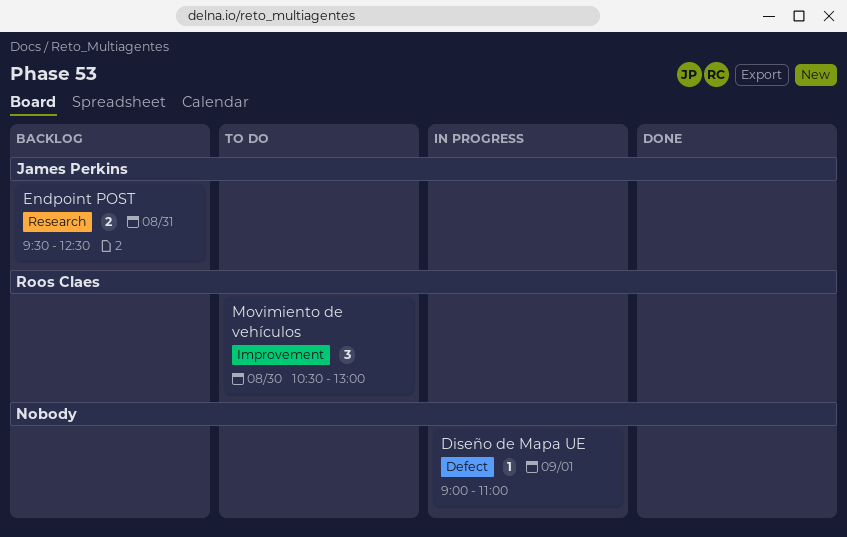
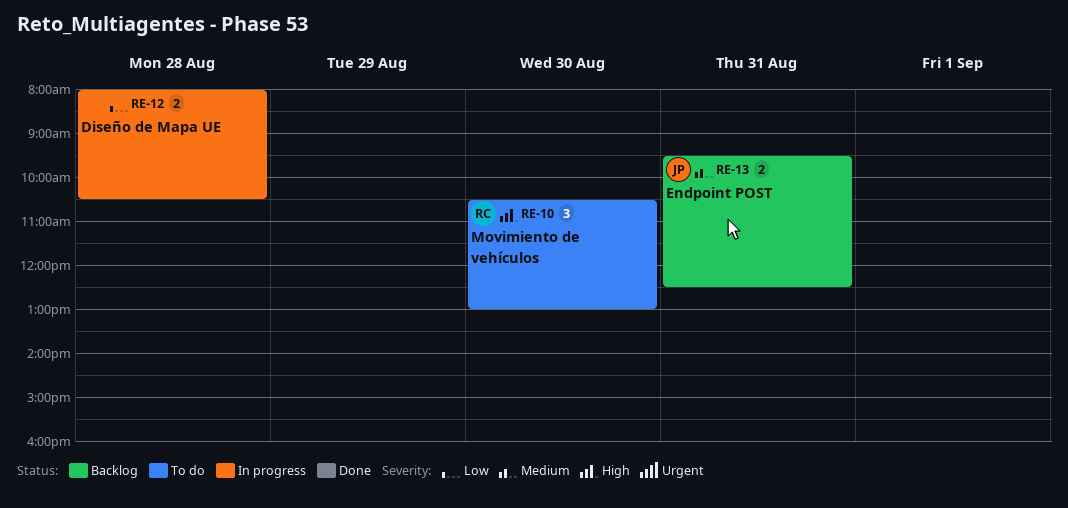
Diseño de Mapa UE, estimate: 1 -> 2
Diseño de Mapa UE, day: Sep 1 -> Aug 28
Diseño de Mapa UE, begins: 09:00 -> 08:00
Diseño de Mapa UE, ends: 11:00 -> 10:30

